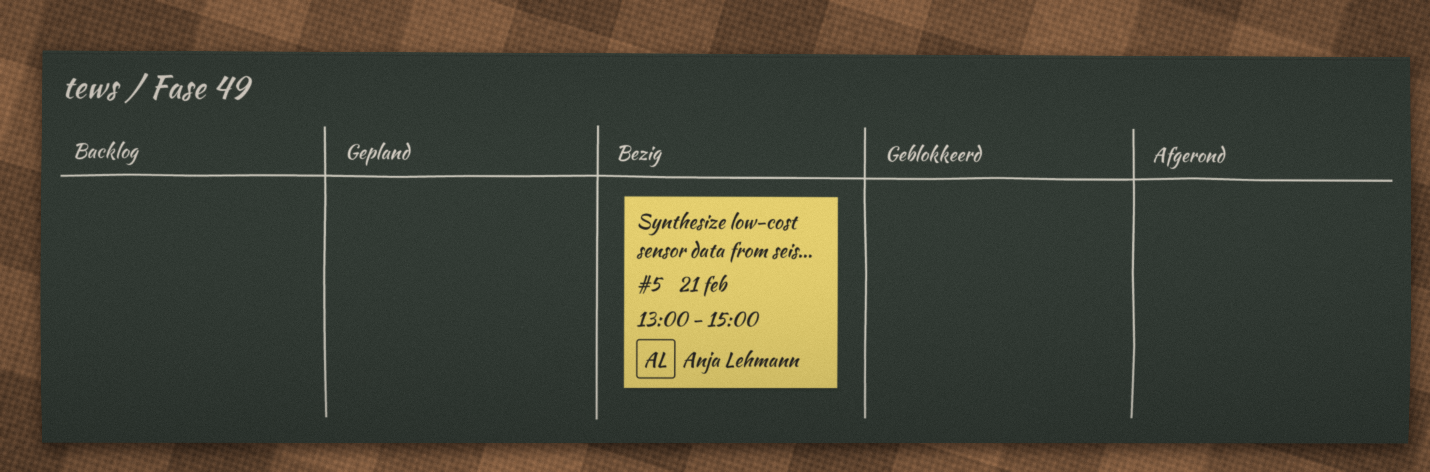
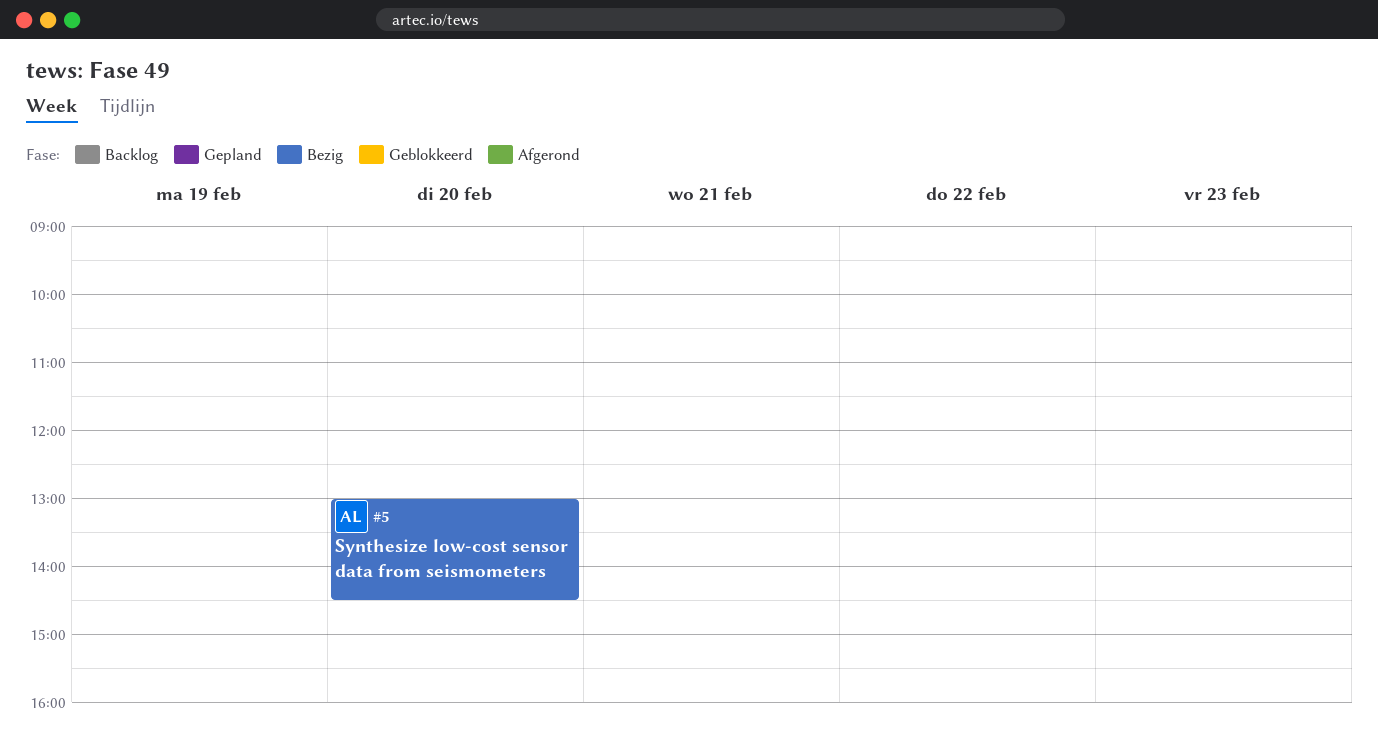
#5, day: Feb 21 -> Feb 20
#5, ends: 15:00 -> 14:30

